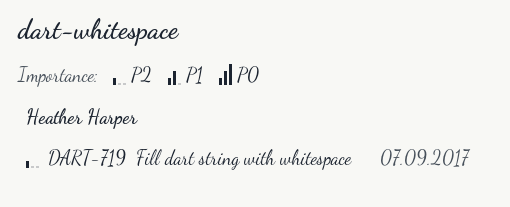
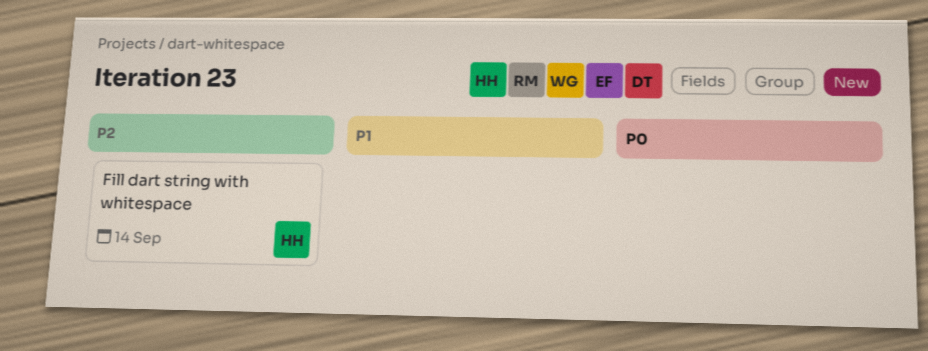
Fill dart string with whitespace, due: Sep 7 -> Sep 14

